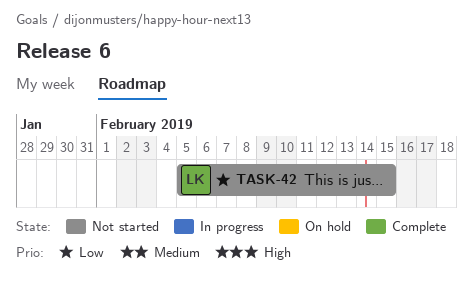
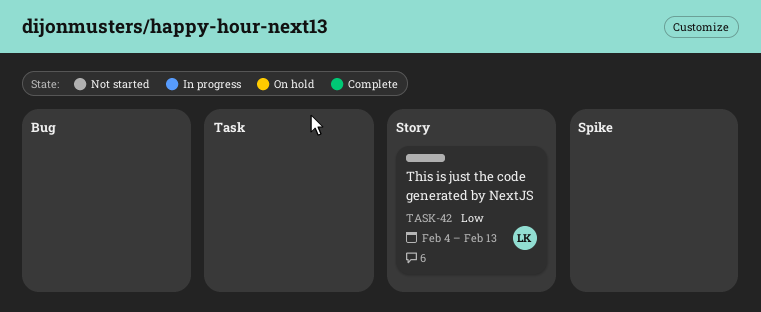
TASK-42, start: Feb 5 -> Feb 4
TASK-42, due: Feb 15 -> Feb 13

